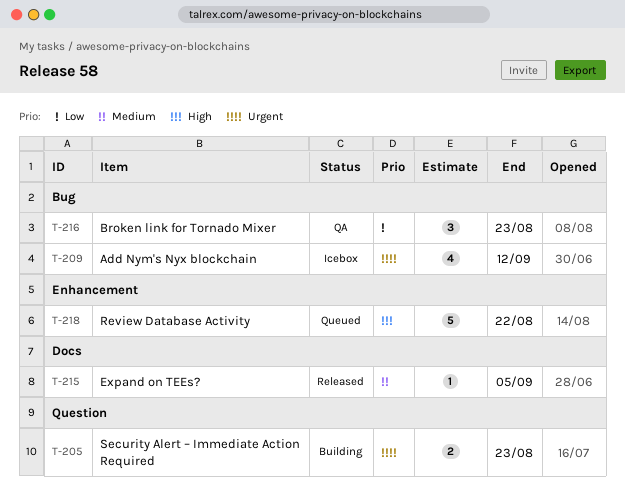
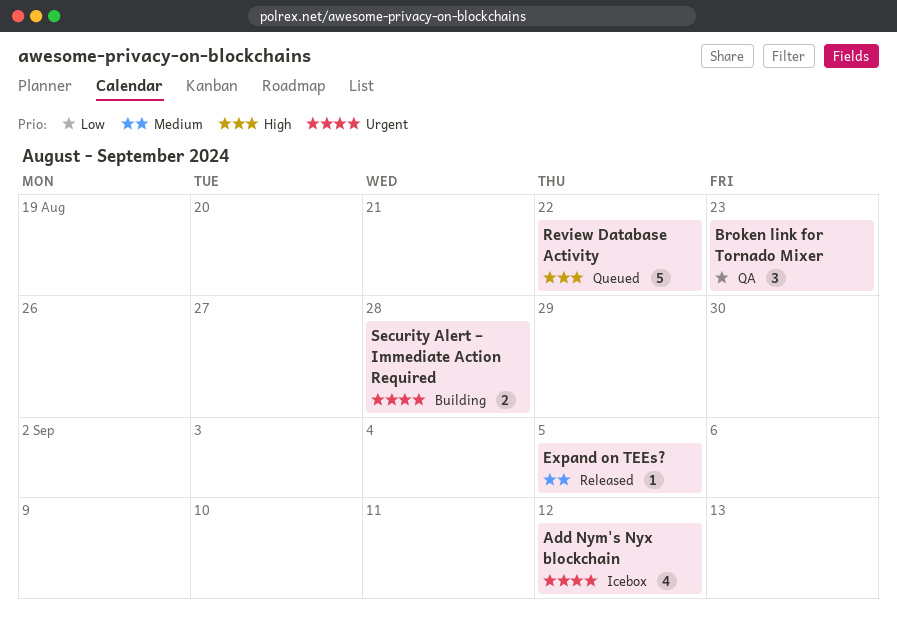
Security Alert – Immediate Action Required, due: Aug 23 -> Aug 28

